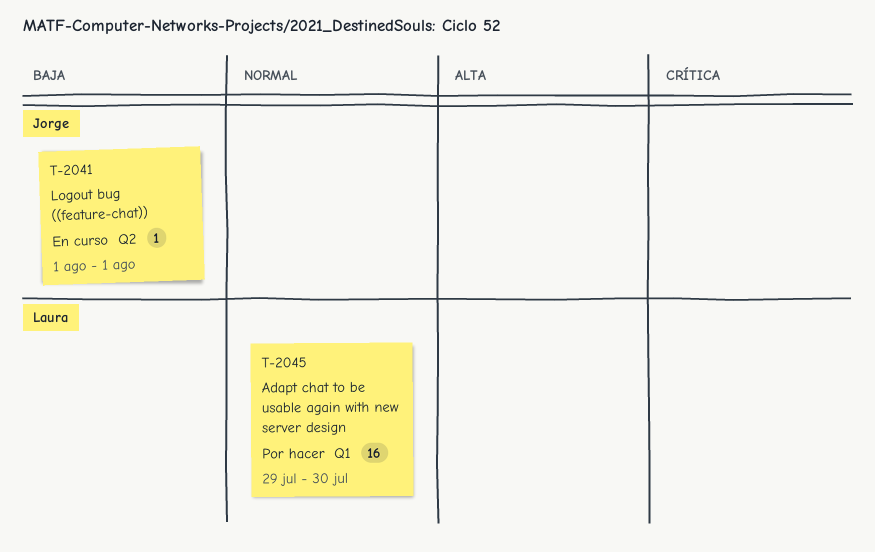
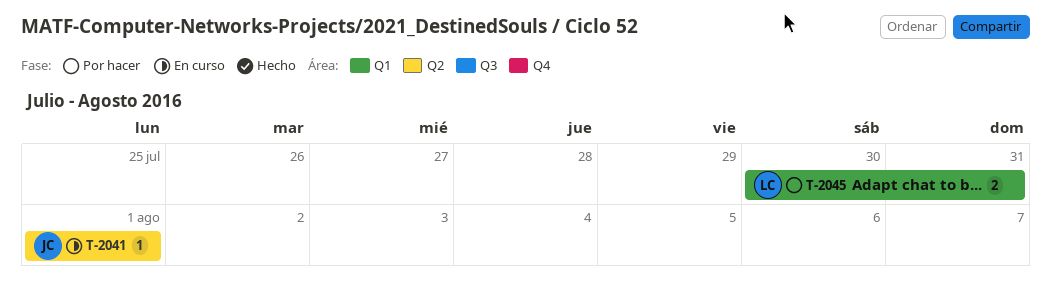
T-2045, estimate: 16 -> 2
T-2045, start: Jul 29 -> Jul 30
T-2045, due: Jul 30 -> Jul 31

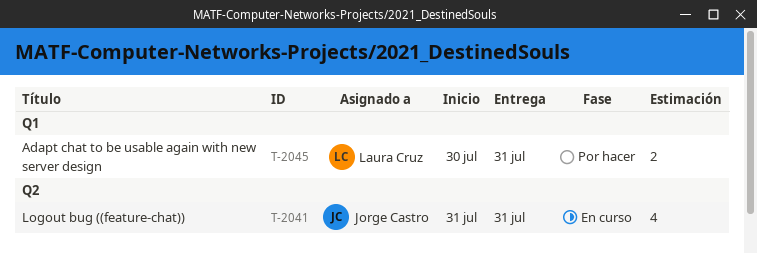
T-2041, estimate: 1 -> 4
T-2041, start: Aug 1 -> Jul 31
T-2041, due: Aug 1 -> Jul 31

